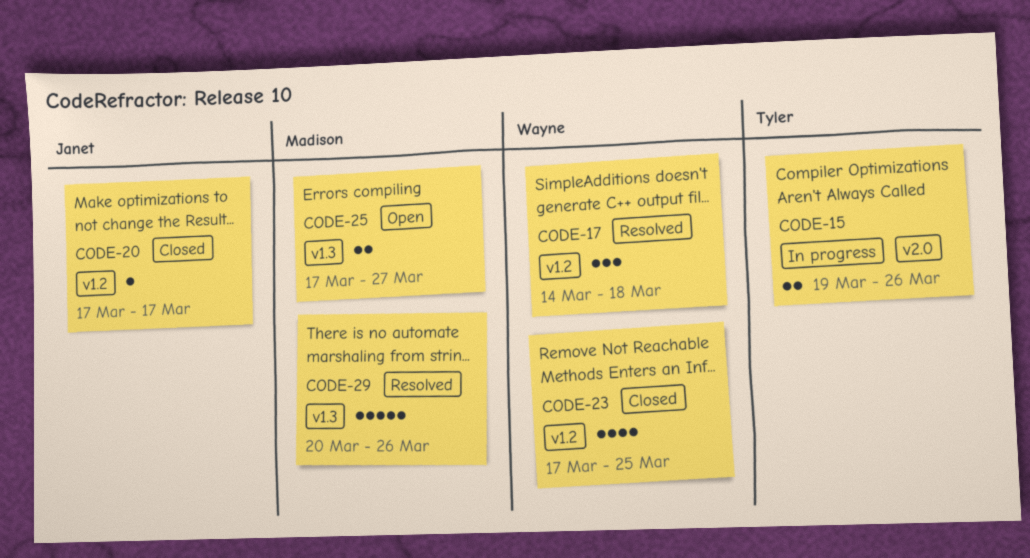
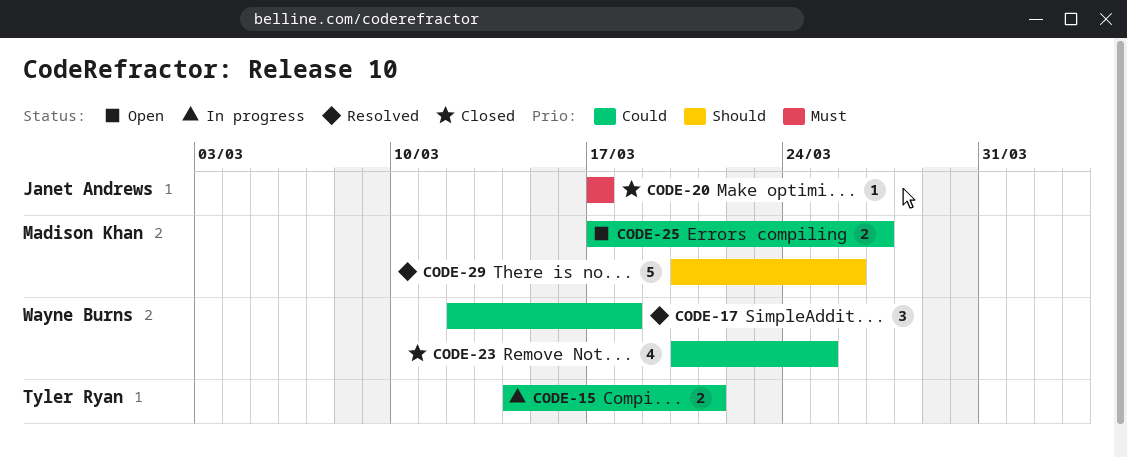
CODE-15, start: Mar 19 -> Mar 14
CODE-15, due: Mar 26 -> Mar 21
CODE-17, start: Mar 14 -> Mar 12
CODE-23, start: Mar 17 -> Mar 20

